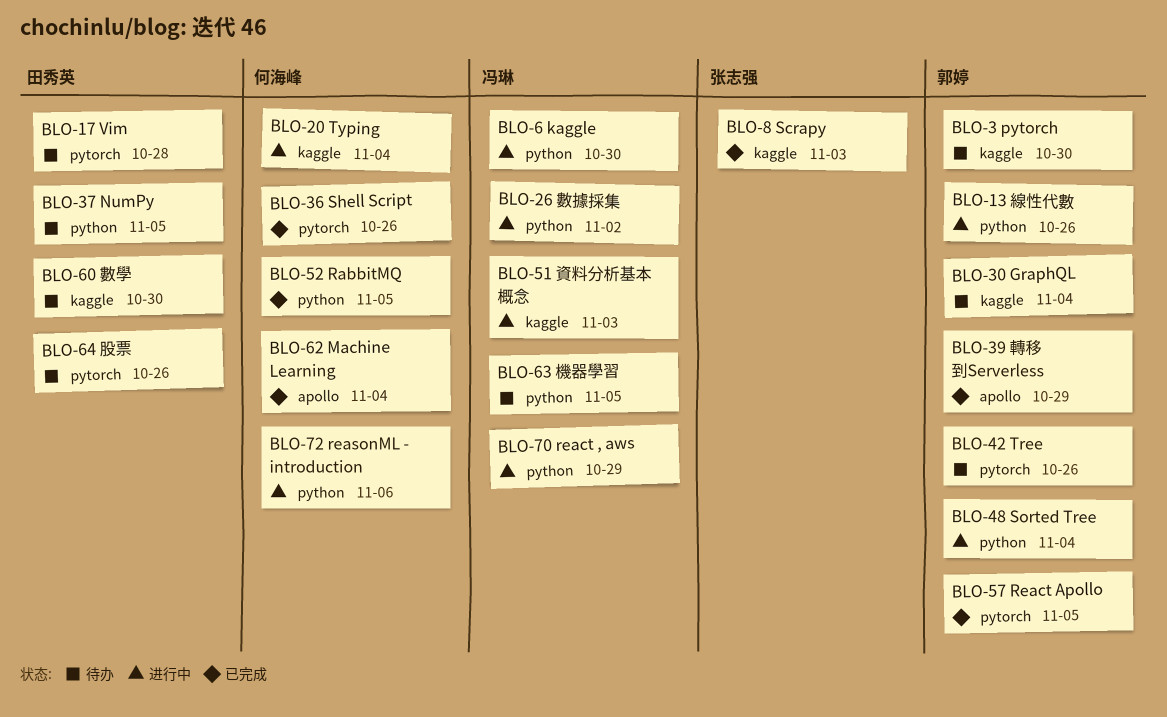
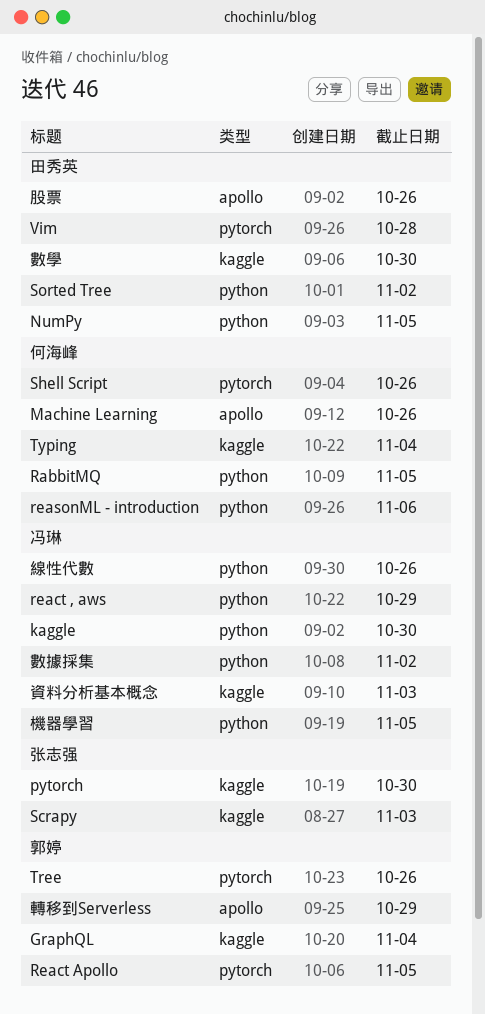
Machine Learning, due: Nov 4 -> Oct 26
pytorch, owner: 郭婷 -> 张志强
Sorted Tree, owner: 郭婷 -> 田秀英
Sorted Tree, due: Nov 4 -> Nov 2
線性代數, owner: 郭婷 -> 冯琳
股票, label: pytorch -> apollo

